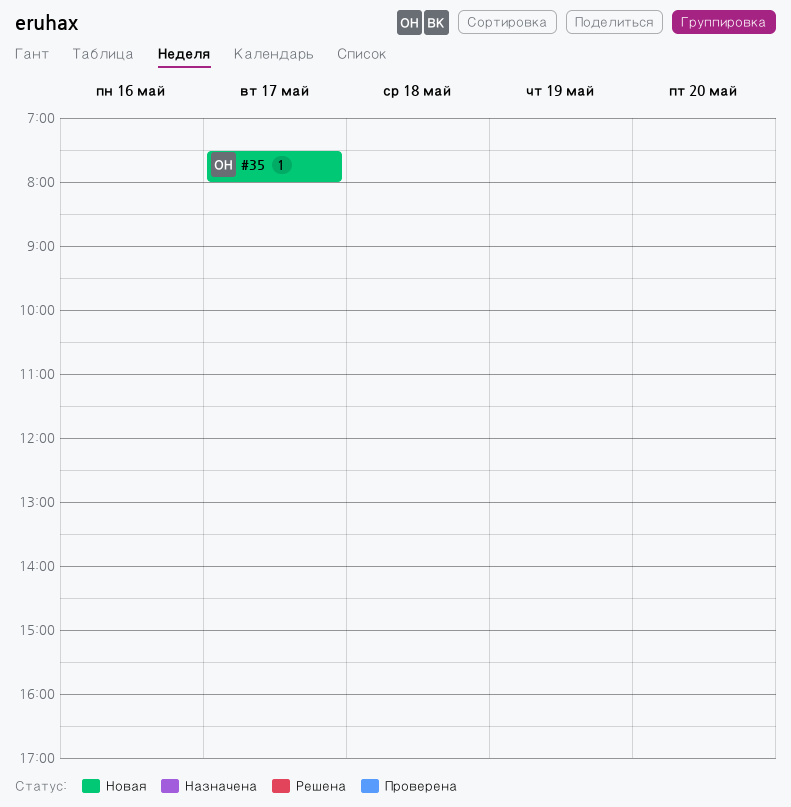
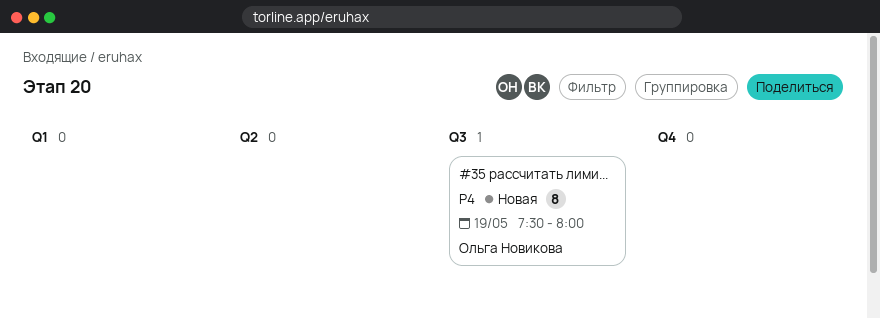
#35, estimate: 1 -> 8
#35, day: May 17 -> May 19

